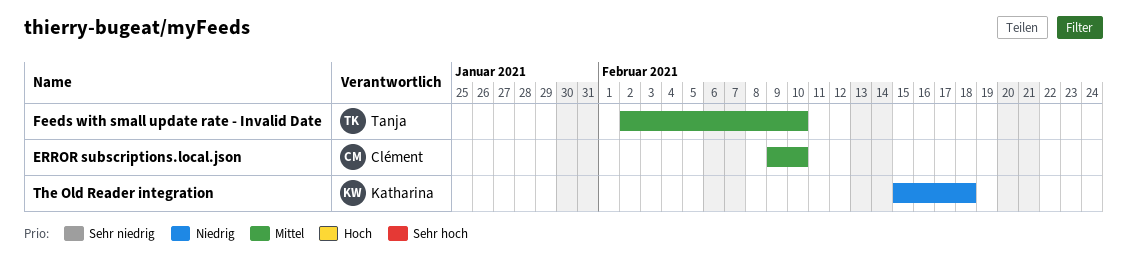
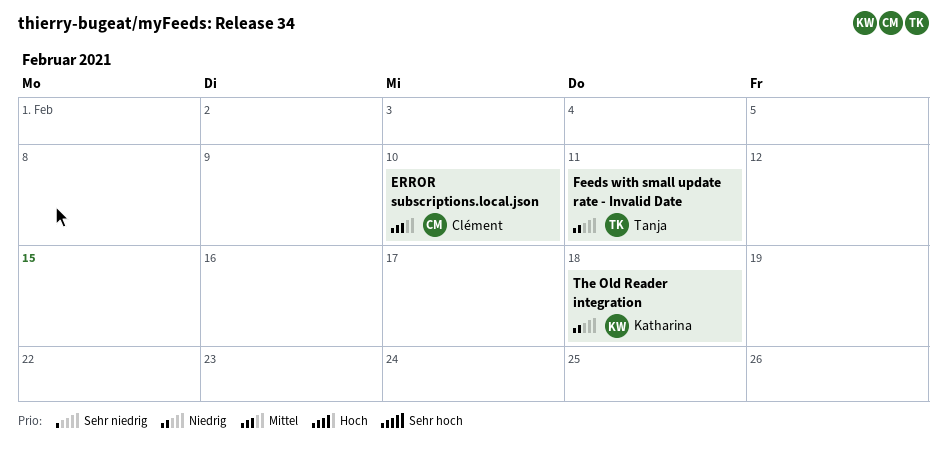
Feeds with small update rate - Invalid Date, priority: Mittel -> Niedrig
Feeds with small update rate - Invalid Date, due: Feb 10 -> Feb 11

